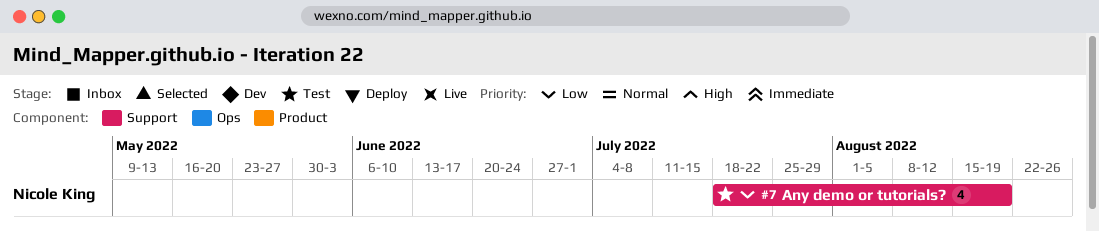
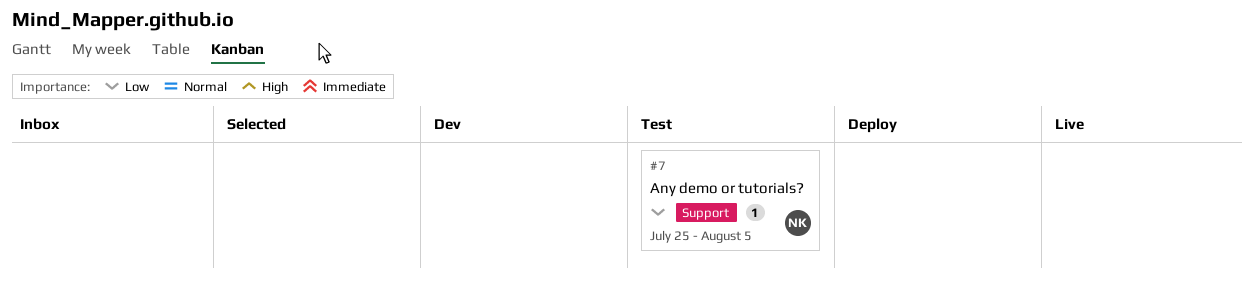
#7, estimate: 4 -> 1
#7, start: Jul 18 -> Jul 25
#7, due: Aug 19 -> Aug 5

